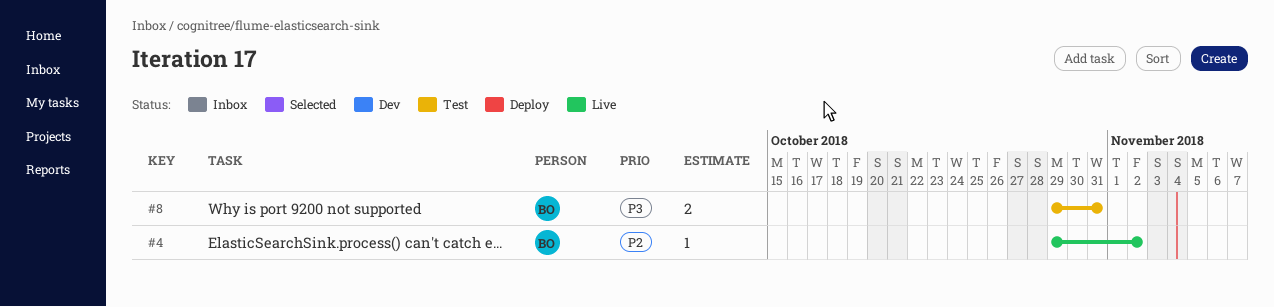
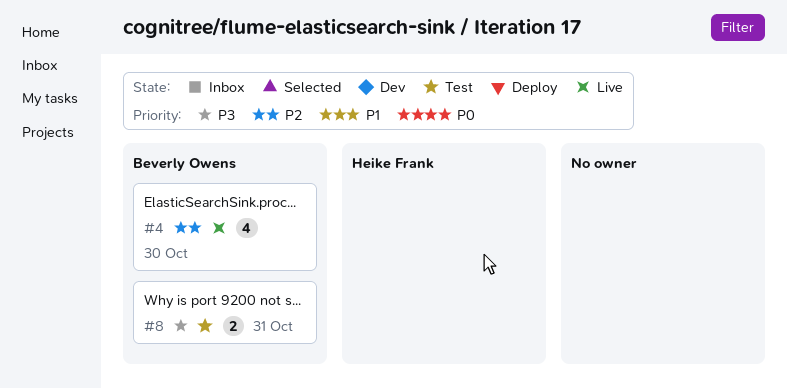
#4, estimate: 1 -> 4
#4, due: Nov 2 -> Oct 30

